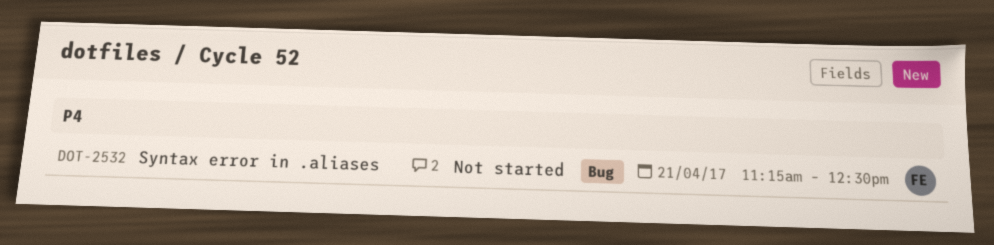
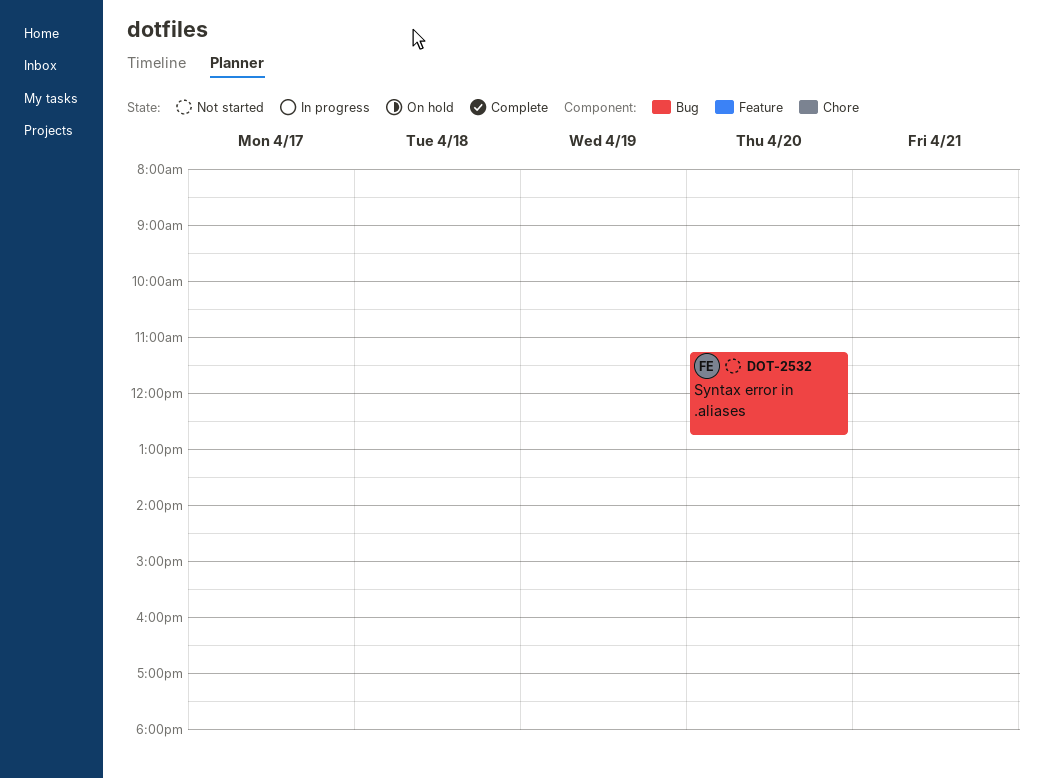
DOT-2532, day: Apr 21 -> Apr 20
DOT-2532, ends: 12:30 -> 12:45

